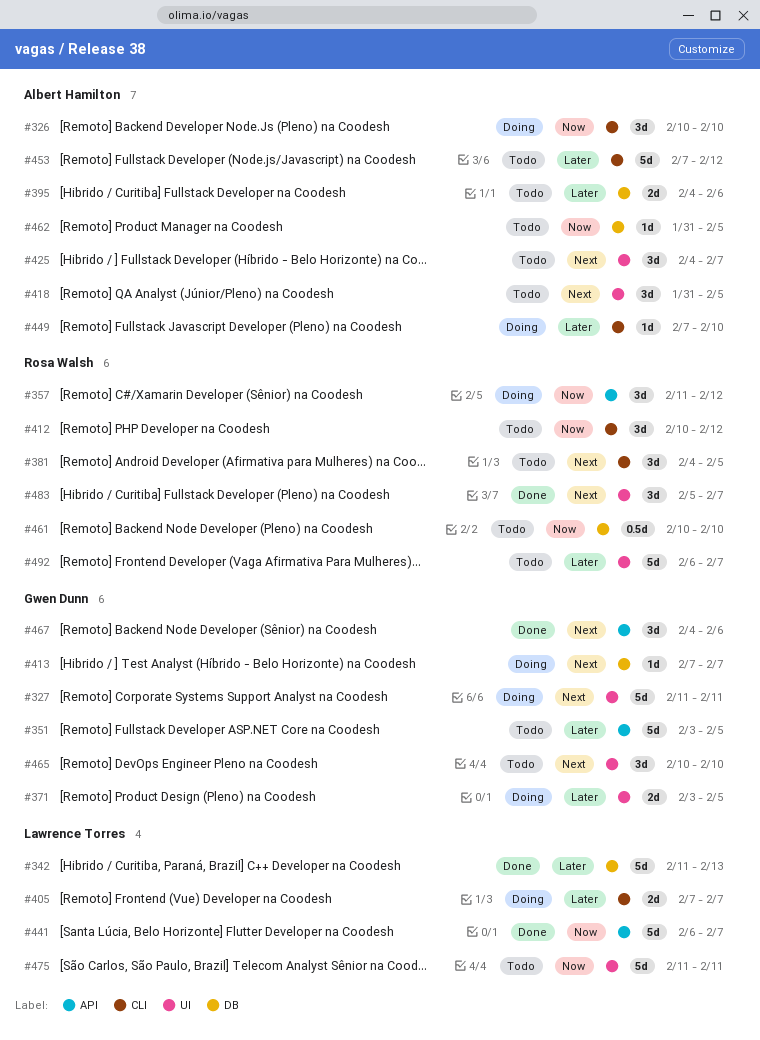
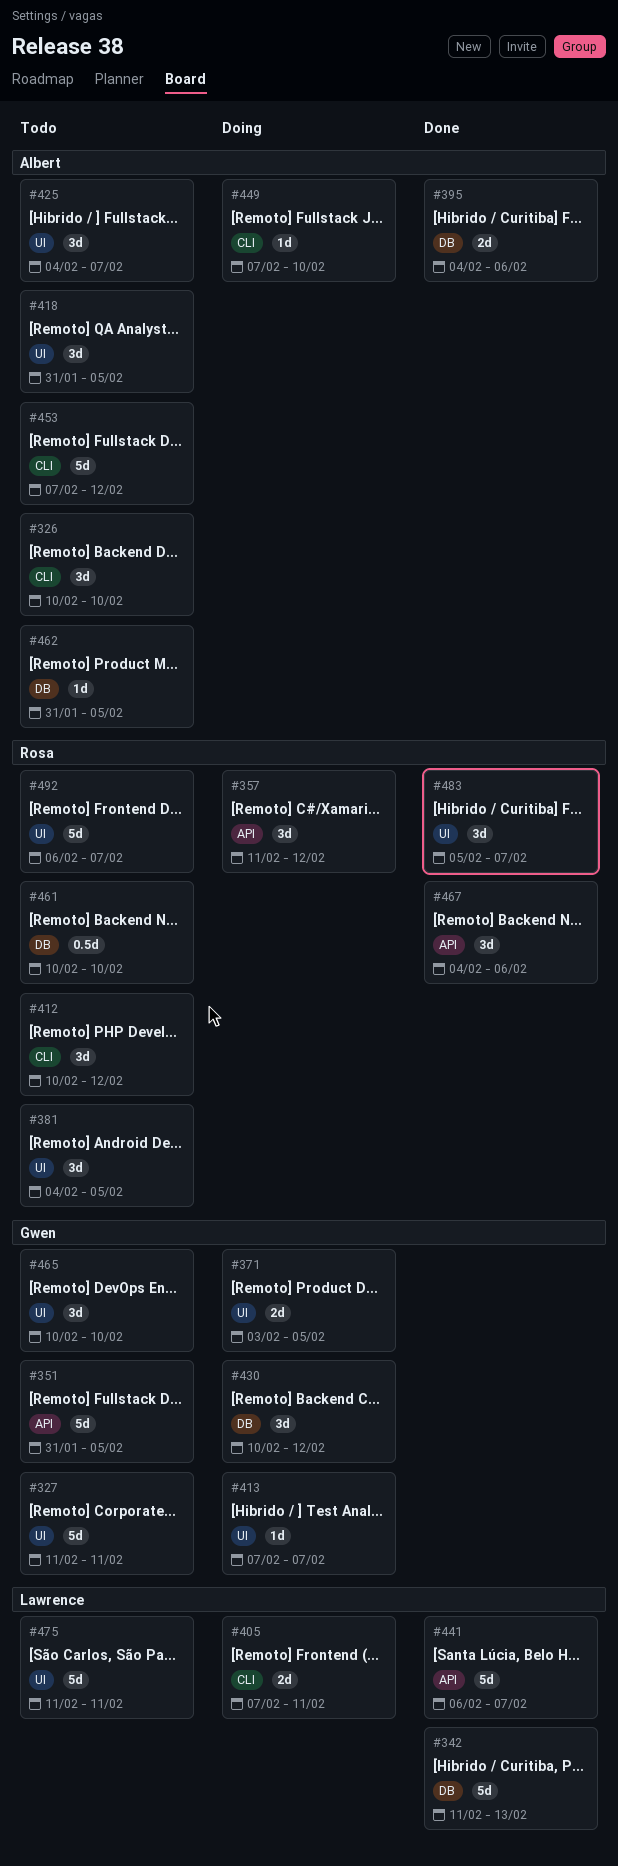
#326, status: Doing -> Todo
#327, status: Doing -> Todo
#351, start: Feb 3 -> Jan 31
#381, label: CLI -> UI
#395, status: Todo -> Done
#405, due: Feb 7 -> Feb 11
#413, label: DB -> UI
#430: none -> present
#467, owner: Gwen Dunn -> Rosa Walsh

